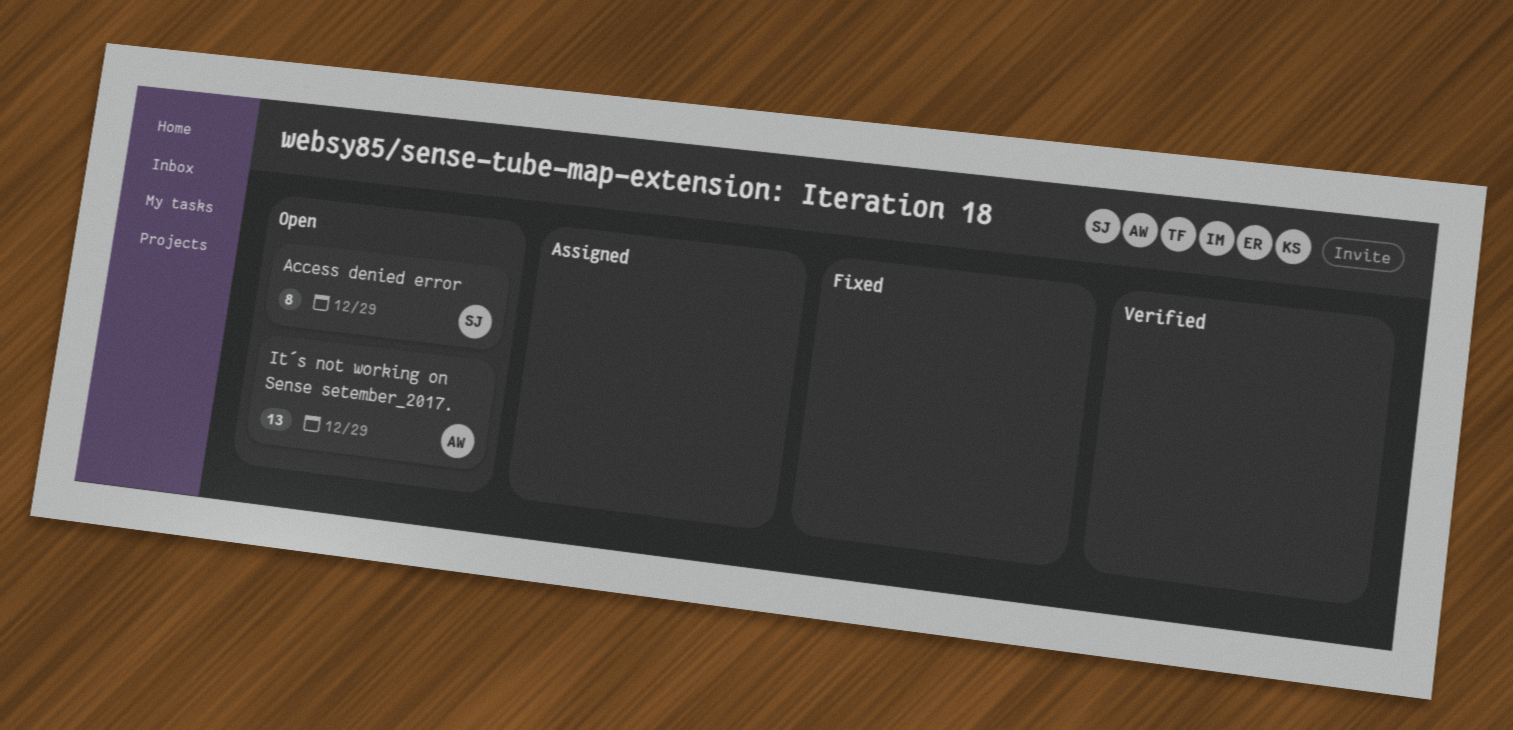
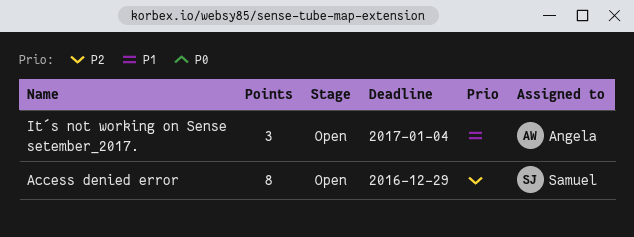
It´s not working on Sense setember_2017., estimate: 13 -> 3
It´s not working on Sense setember_2017., due: Dec 29 -> Jan 4

